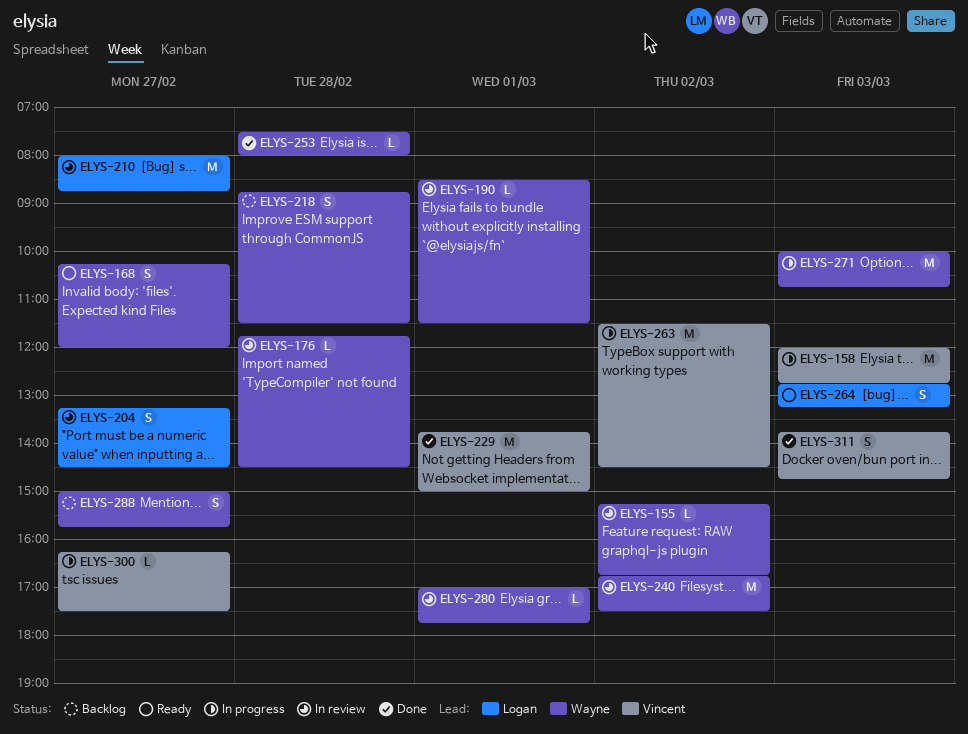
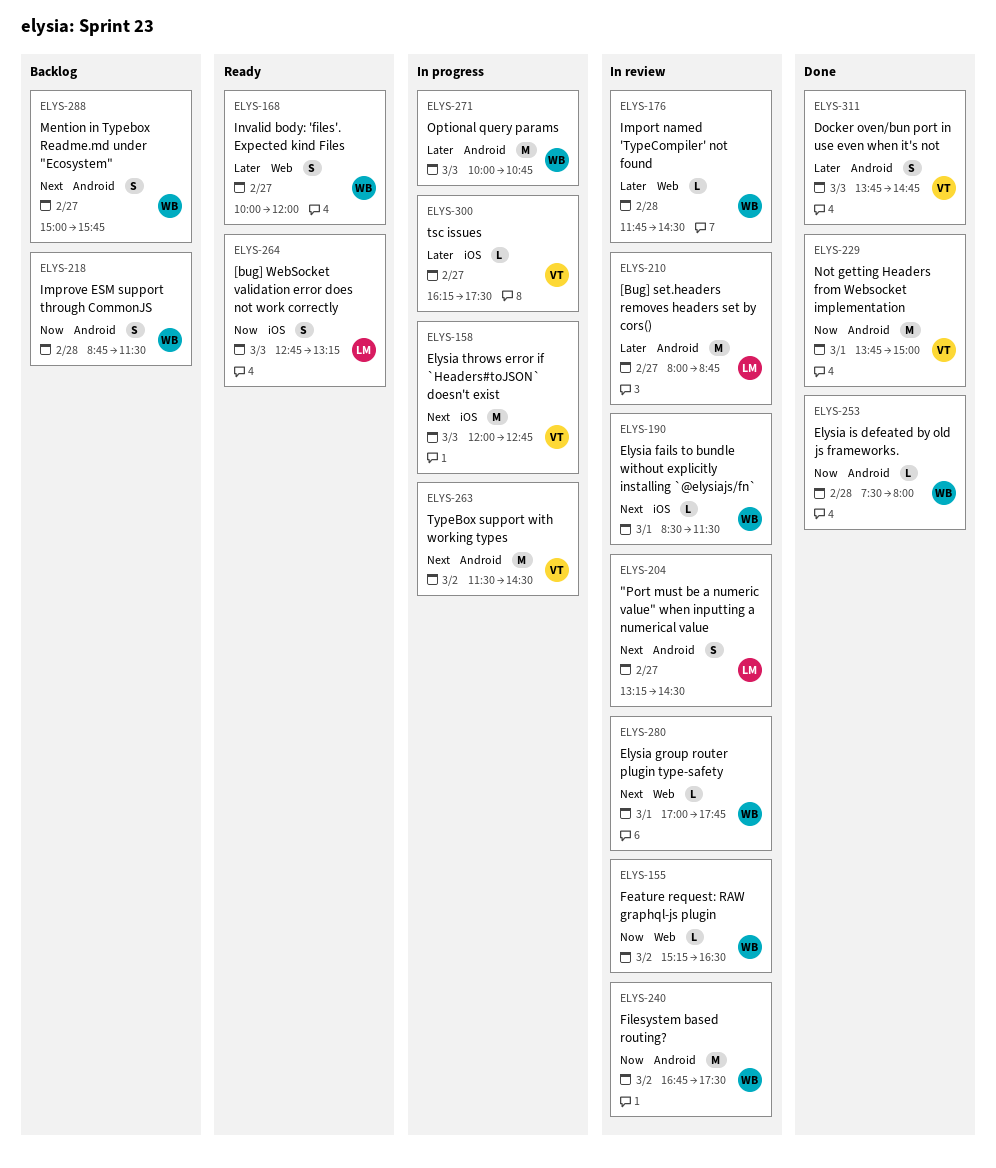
ELYS-155, ends: 16:45 -> 16:30
ELYS-168, begins: 10:15 -> 10:00

